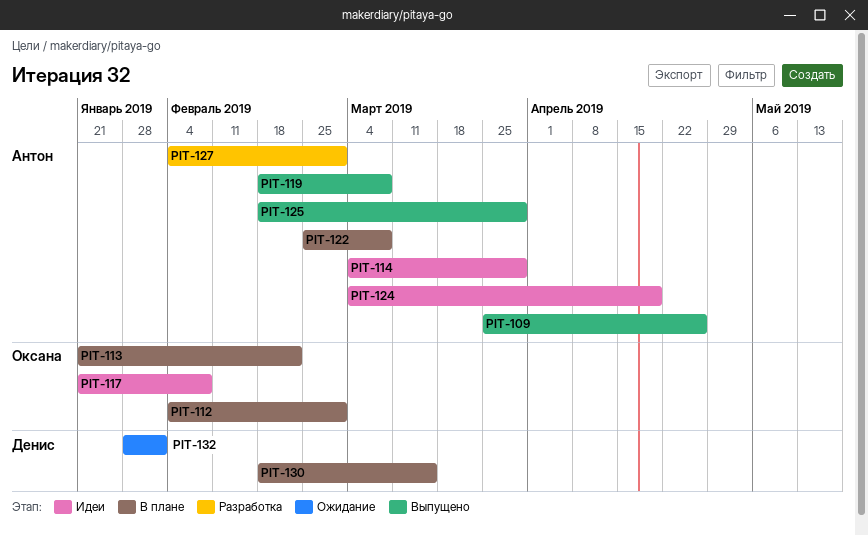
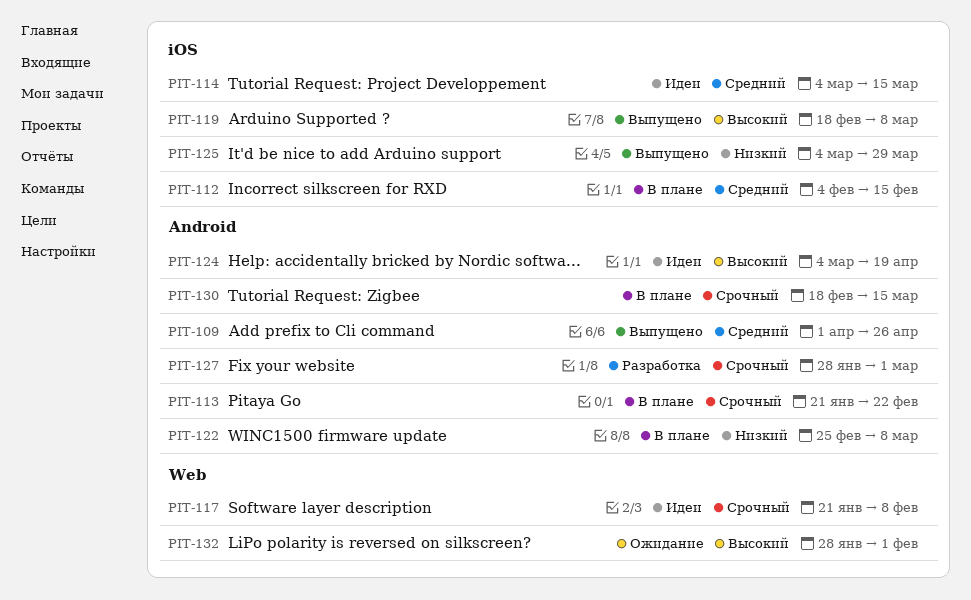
PIT-109, start: Mar 25 -> Apr 1
PIT-112, due: Mar 1 -> Feb 15
PIT-114, due: Mar 29 -> Mar 15
PIT-125, start: Feb 18 -> Mar 4
PIT-127, start: Feb 4 -> Jan 28

